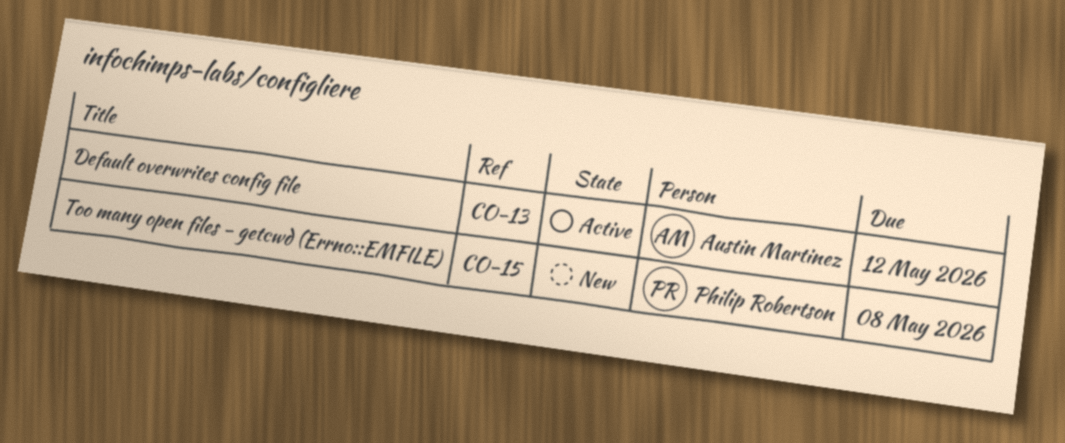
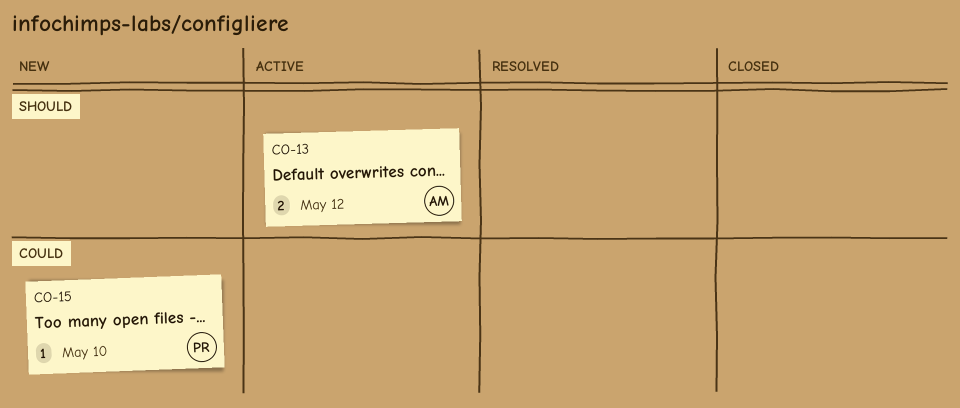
CO-15, due: May 8 -> May 10

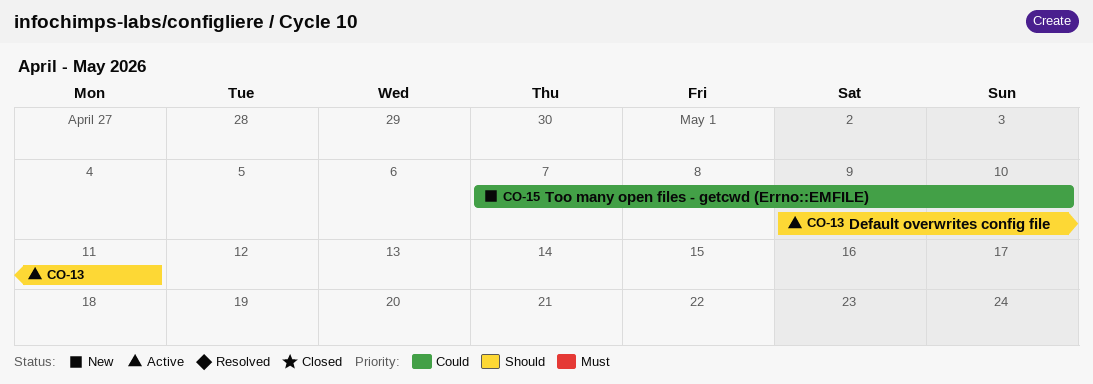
CO-13, due: May 12 -> May 11

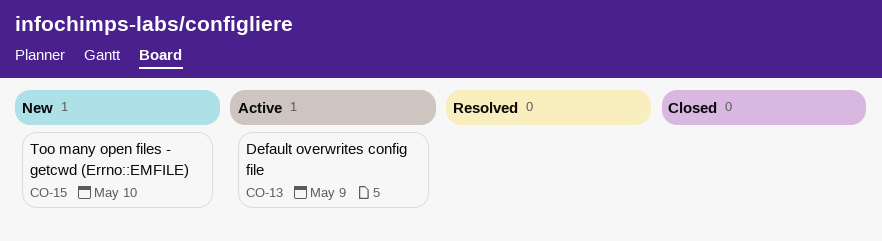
CO-13, due: May 11 -> May 9

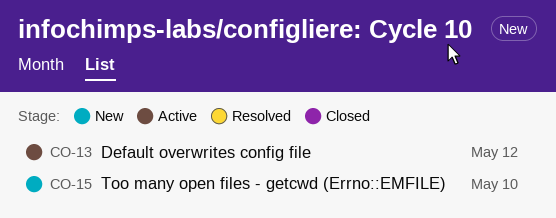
CO-13, due: May 9 -> May 12

